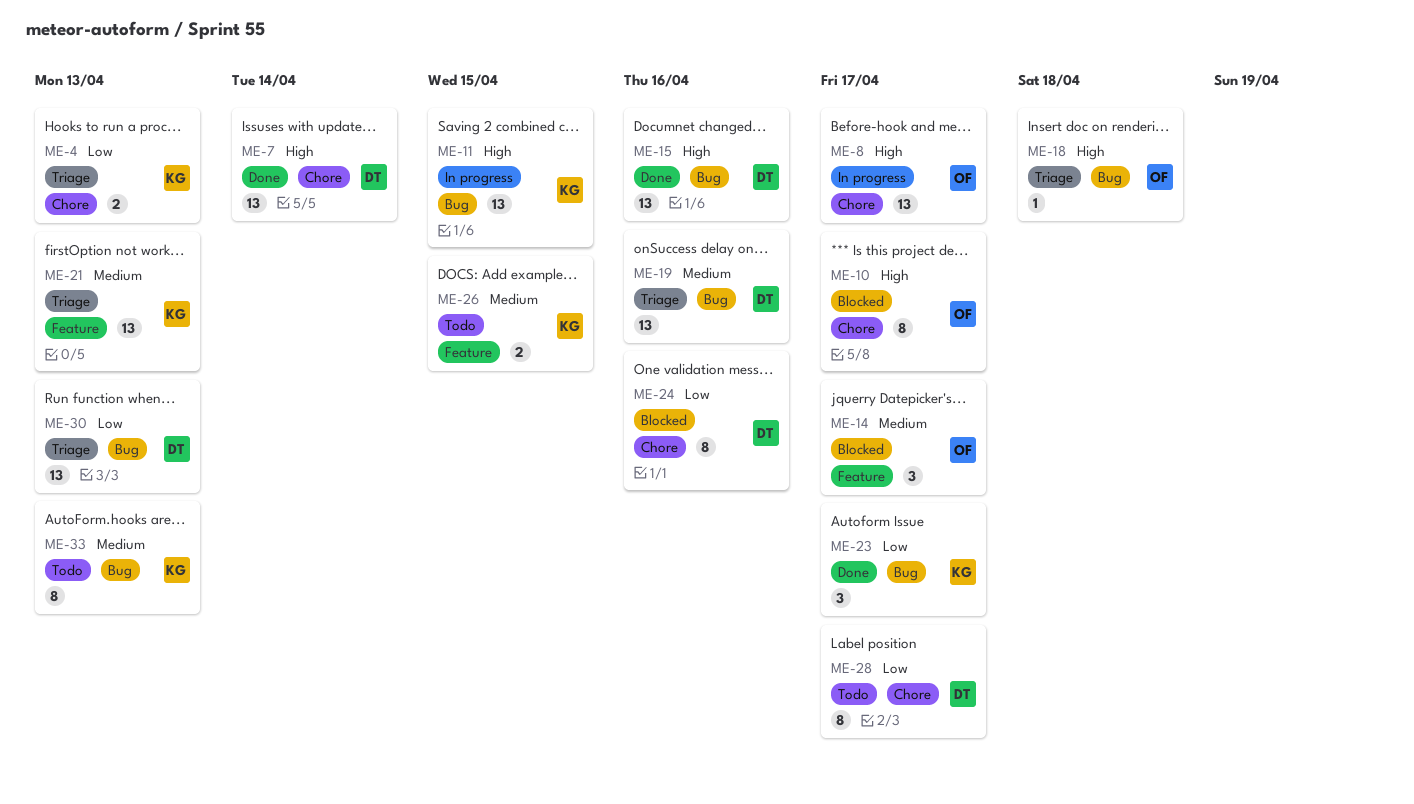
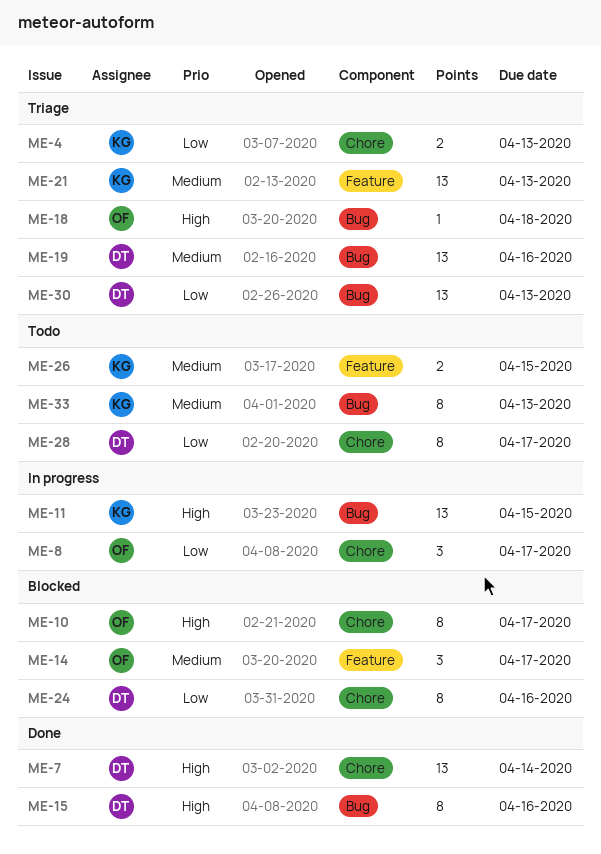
ME-8, priority: High -> Low
ME-8, estimate: 13 -> 3
ME-15, estimate: 13 -> 8
ME-23: present -> none

